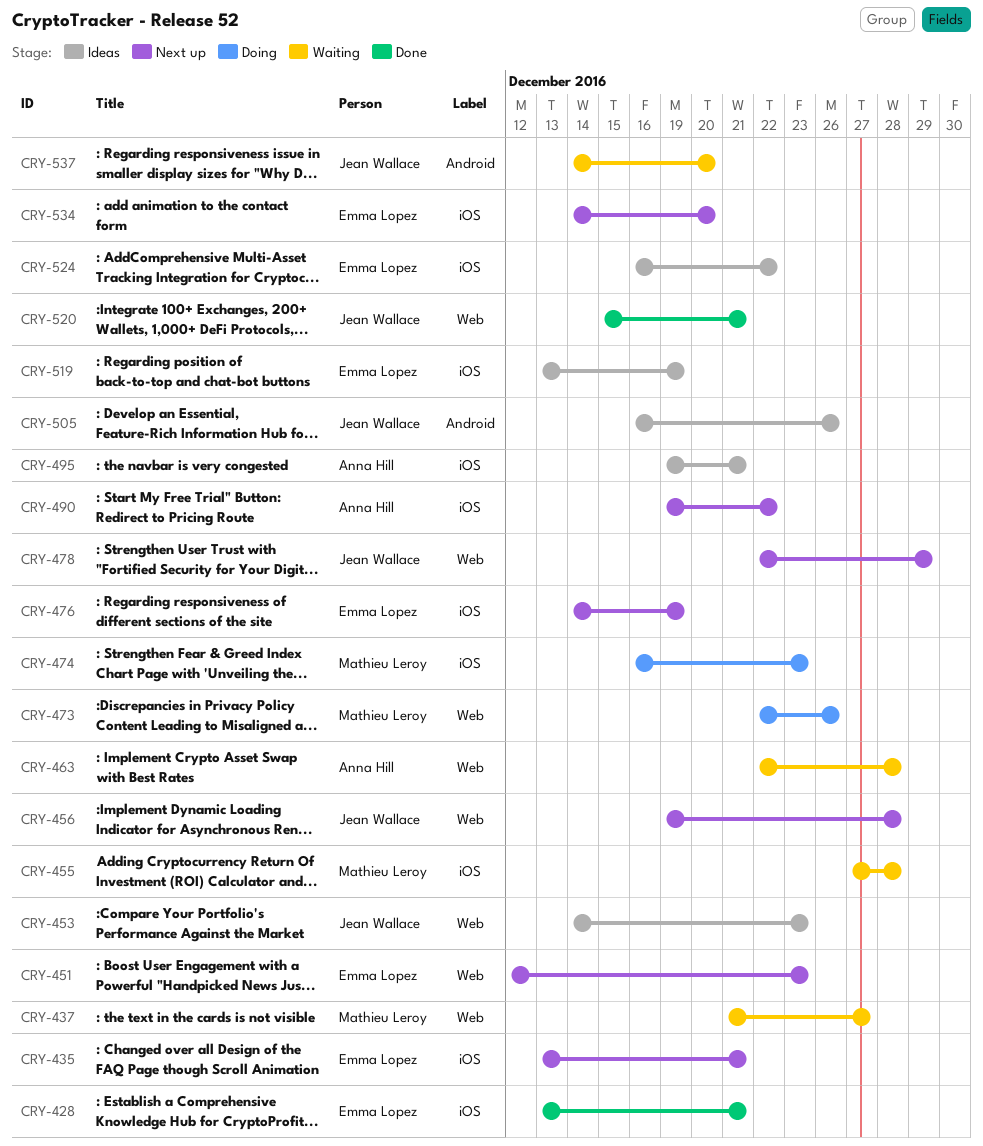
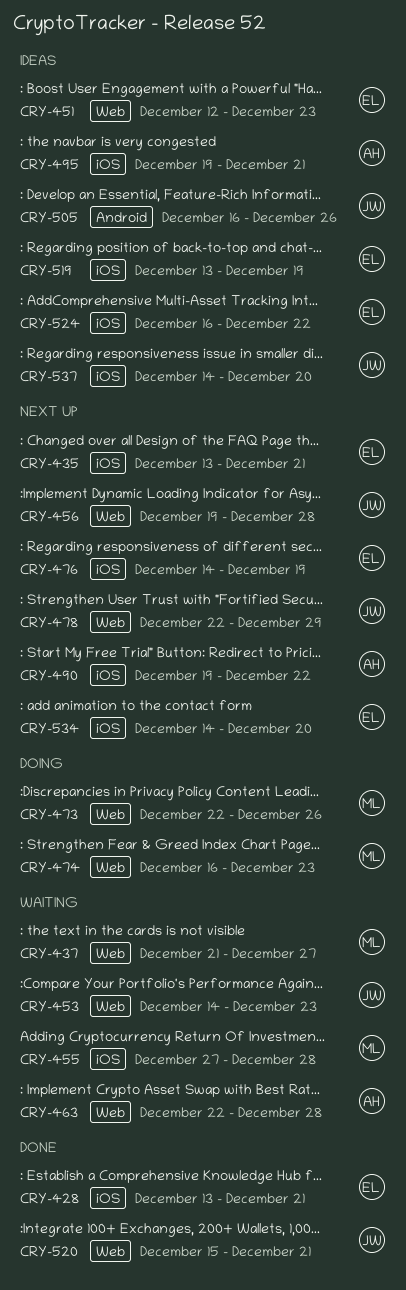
CRY-451, status: Next up -> Ideas
CRY-453, status: Ideas -> Waiting
CRY-474, label: iOS -> Web
CRY-537, status: Waiting -> Ideas
CRY-537, label: Android -> iOS

